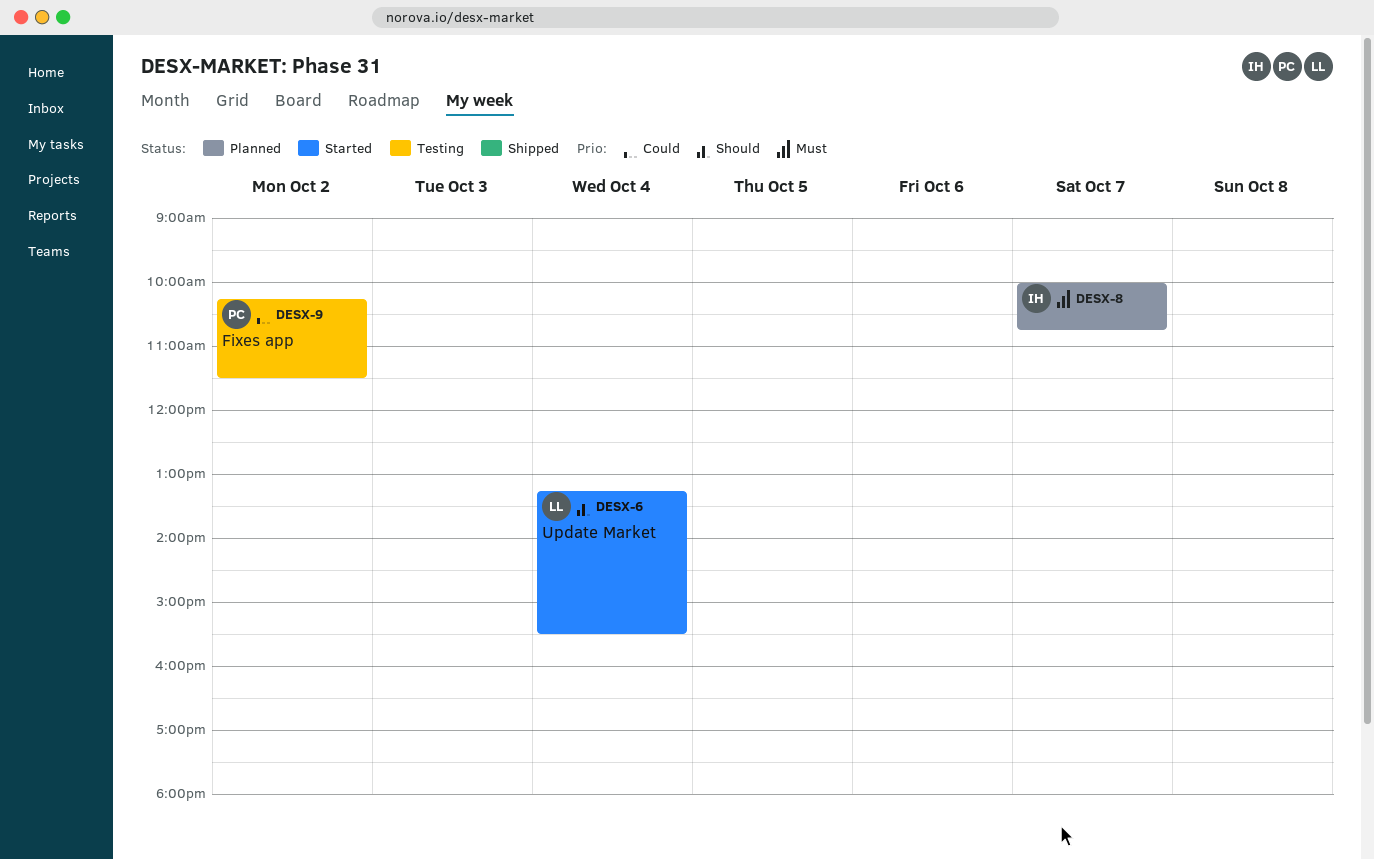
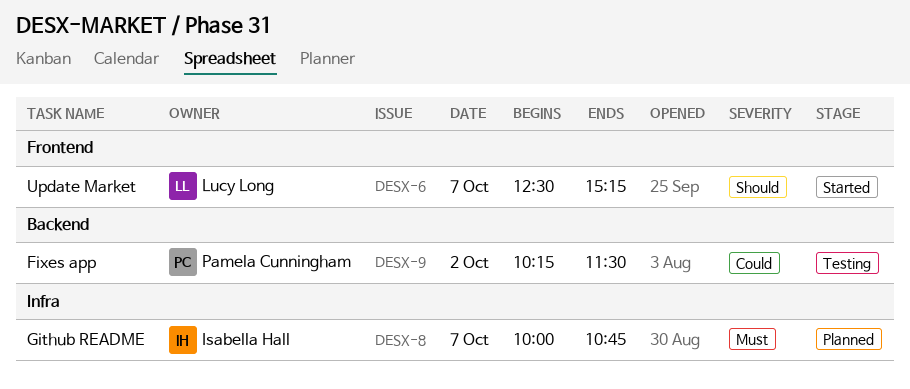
DESX-6, day: Oct 4 -> Oct 7
DESX-6, begins: 13:15 -> 12:30
DESX-6, ends: 15:30 -> 15:15

